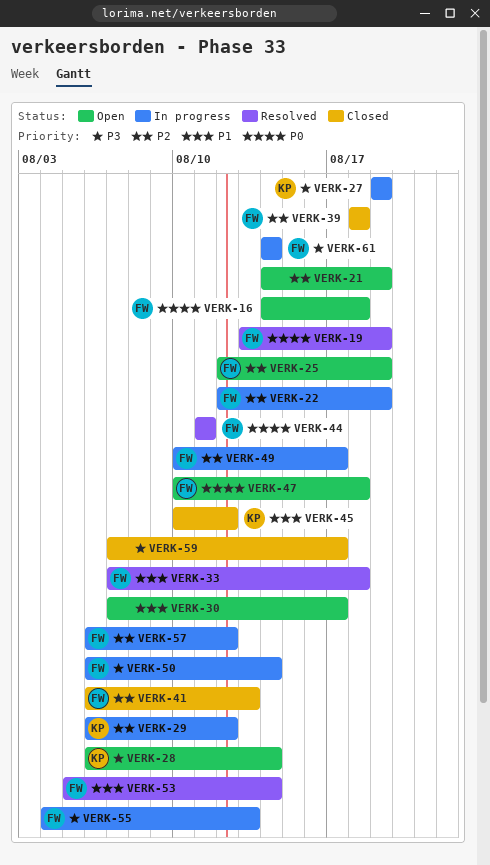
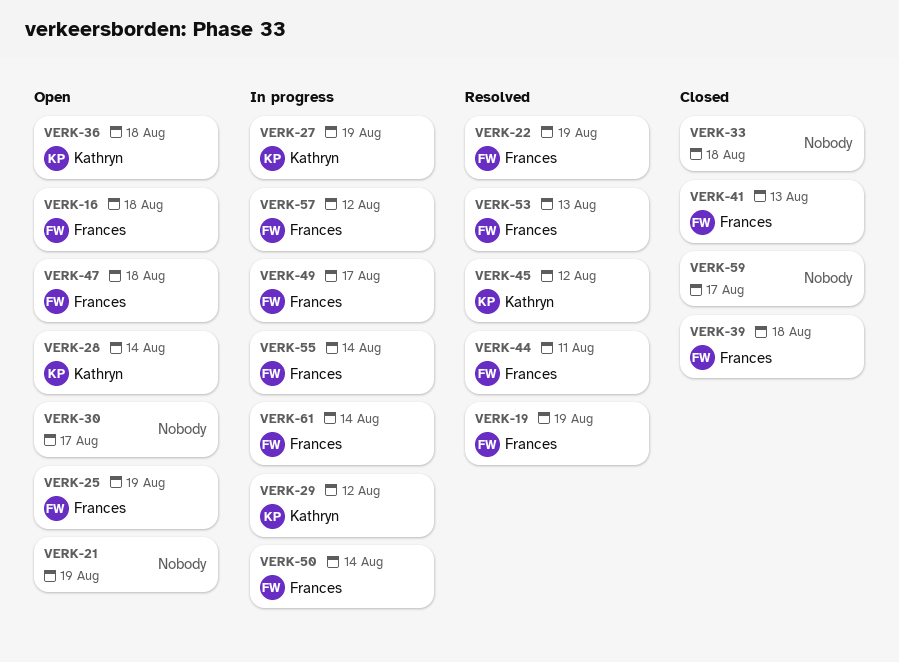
VERK-22, status: In progress -> Resolved
VERK-33, status: Resolved -> Closed
VERK-33, owner: Frances -> none
VERK-36: none -> present
VERK-45, status: Closed -> Resolved
VERK-53, due: Aug 14 -> Aug 13
VERK-55, due: Aug 13 -> Aug 14

